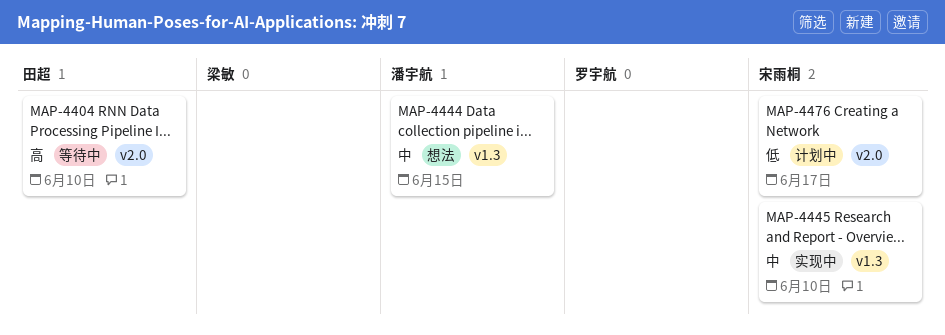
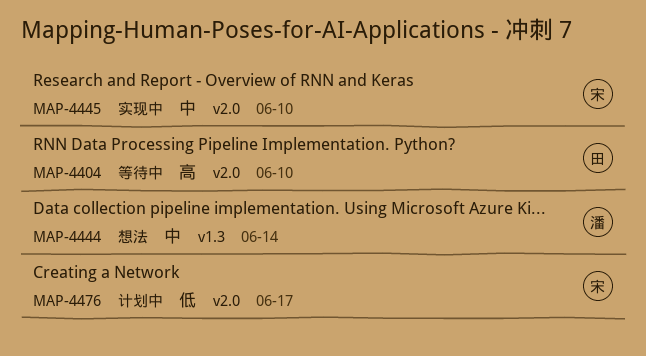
MAP-4444, due: Jun 15 -> Jun 14
MAP-4445, label: v1.3 -> v2.0

